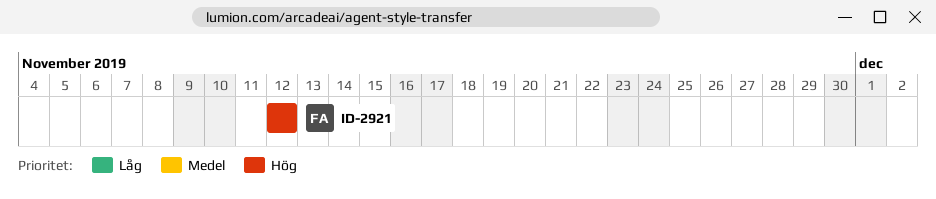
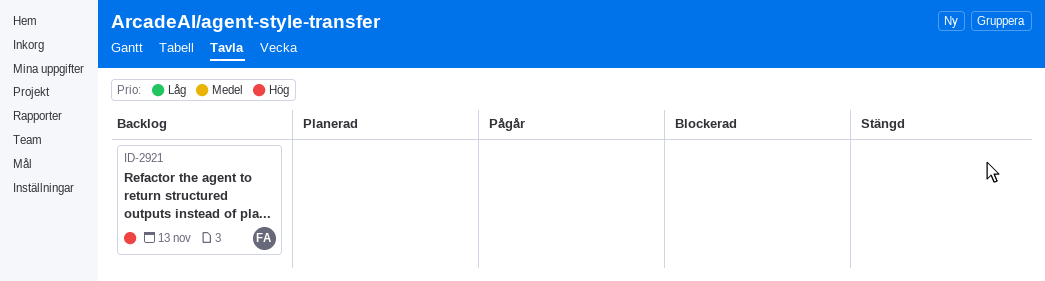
ID-2921, due: Nov 12 -> Nov 13

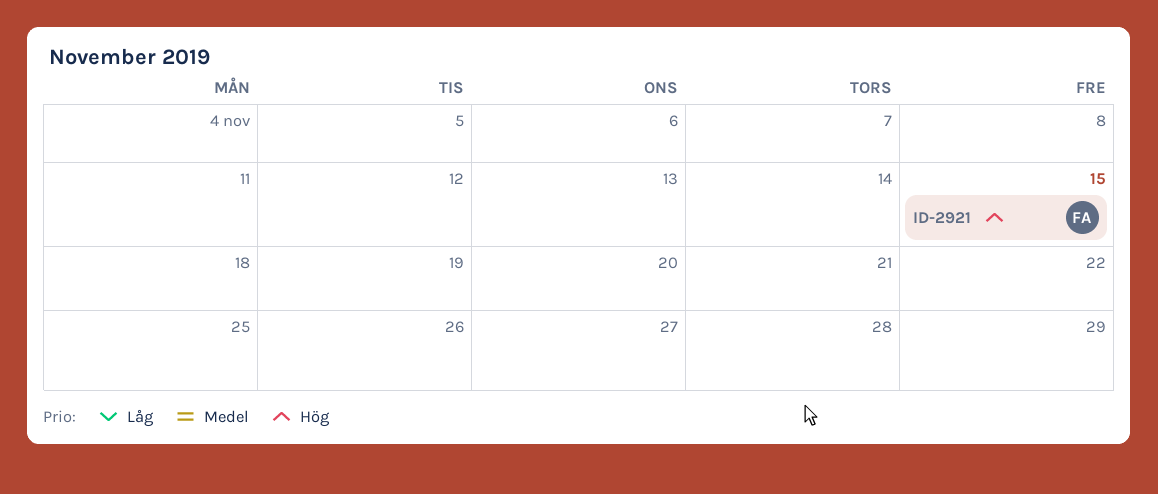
ID-2921, due: Nov 13 -> Nov 15

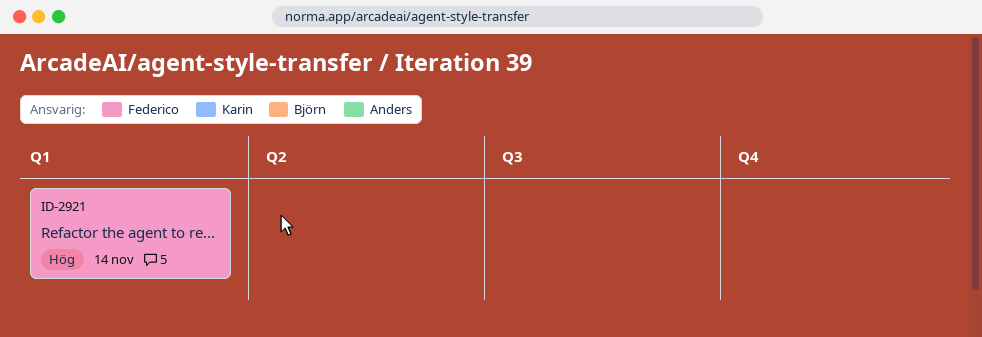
ID-2921, due: Nov 15 -> Nov 14

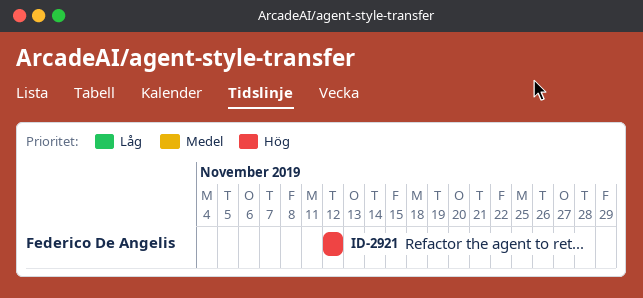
ID-2921, due: Nov 14 -> Nov 12

